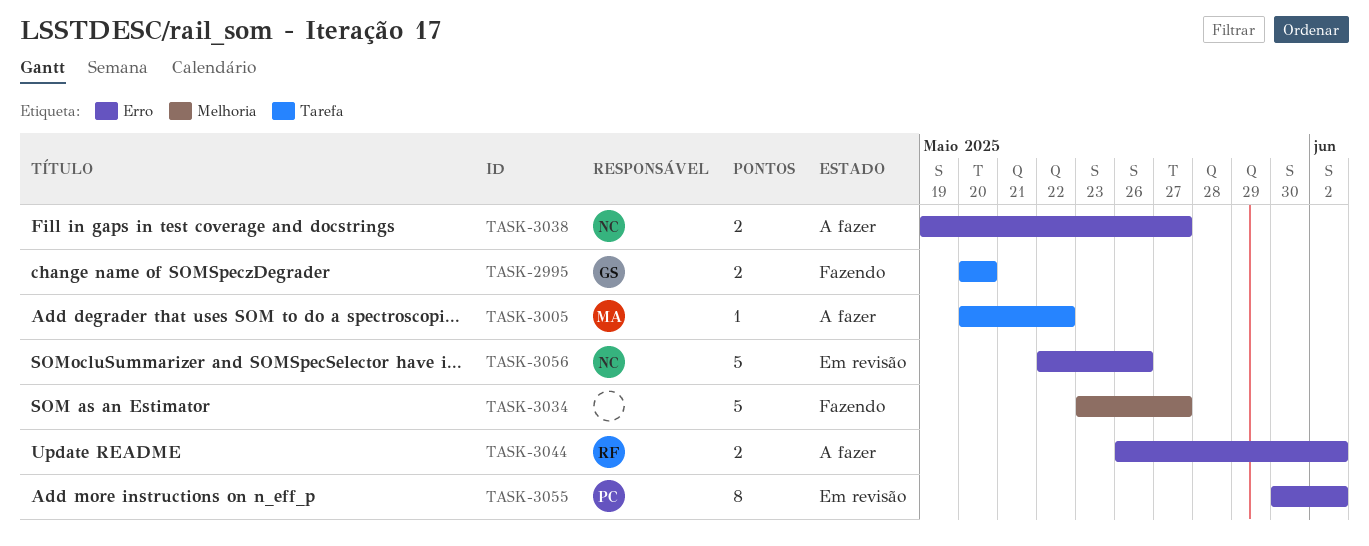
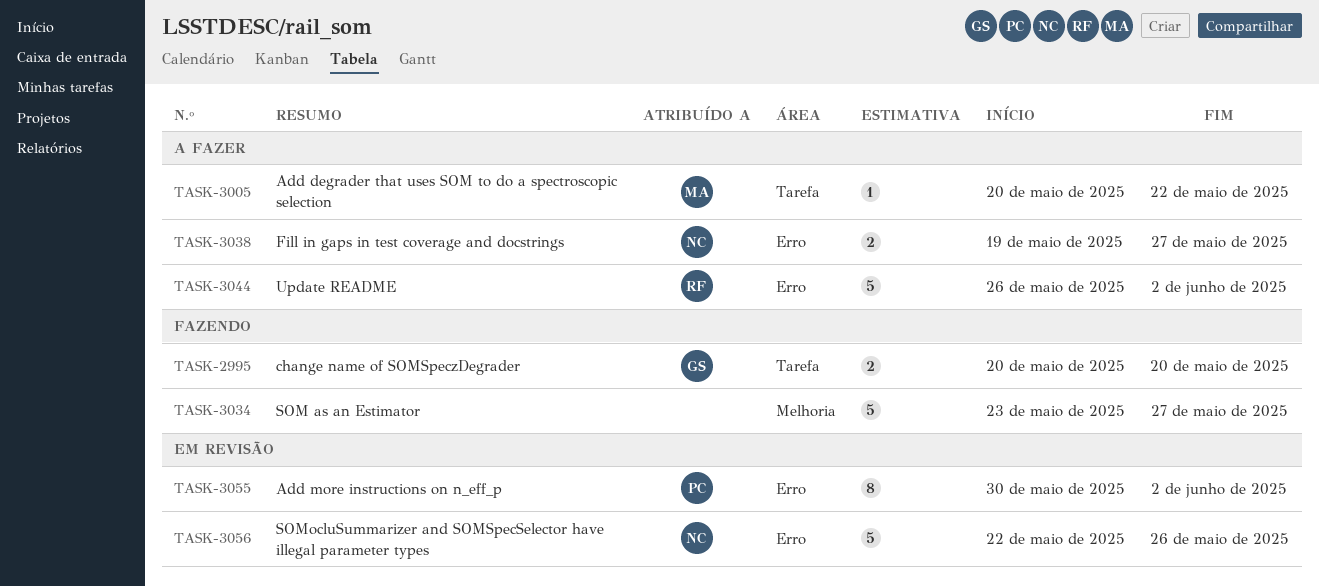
TASK-3044, estimate: 2 -> 5

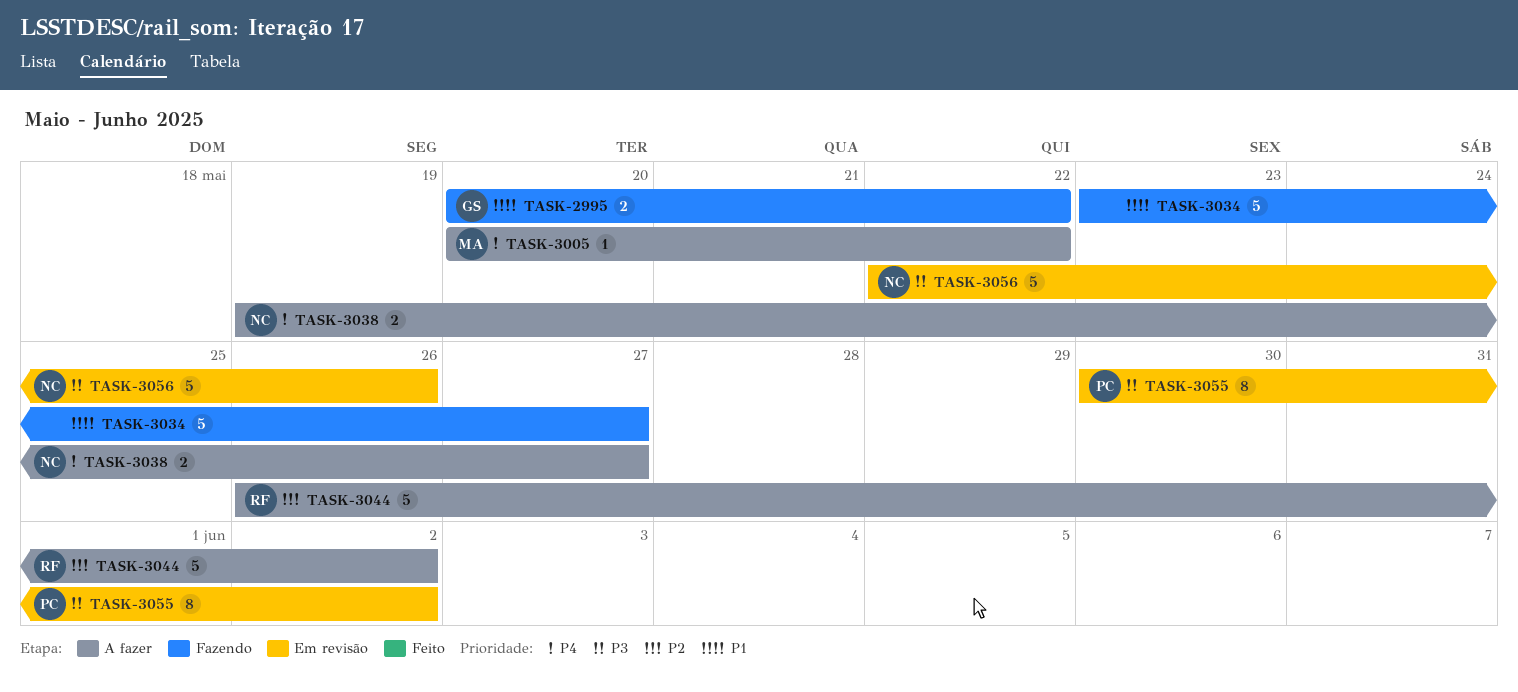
TASK-2995, due: May 20 -> May 22

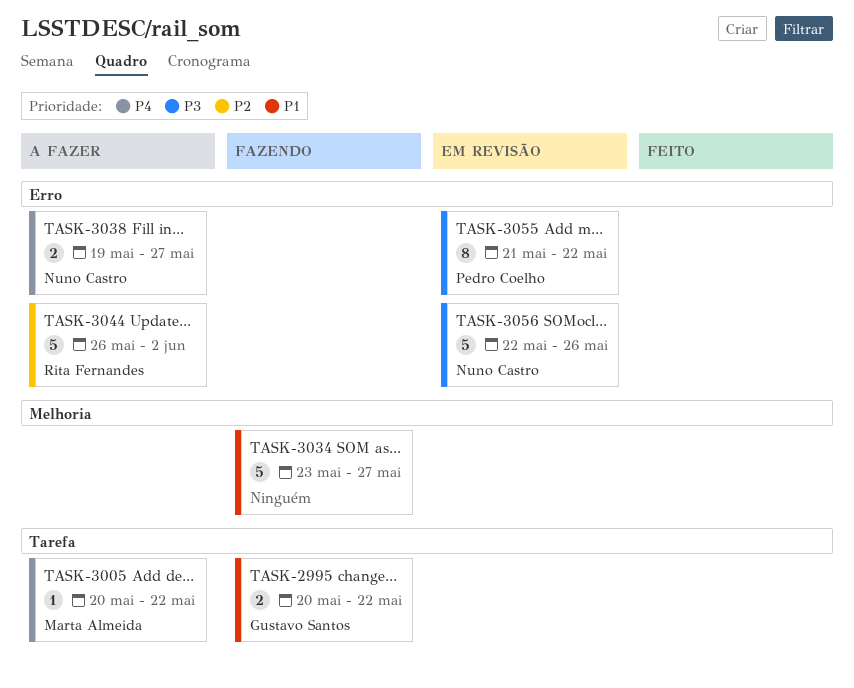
TASK-3055, start: May 30 -> May 21
TASK-3055, due: Jun 2 -> May 22

